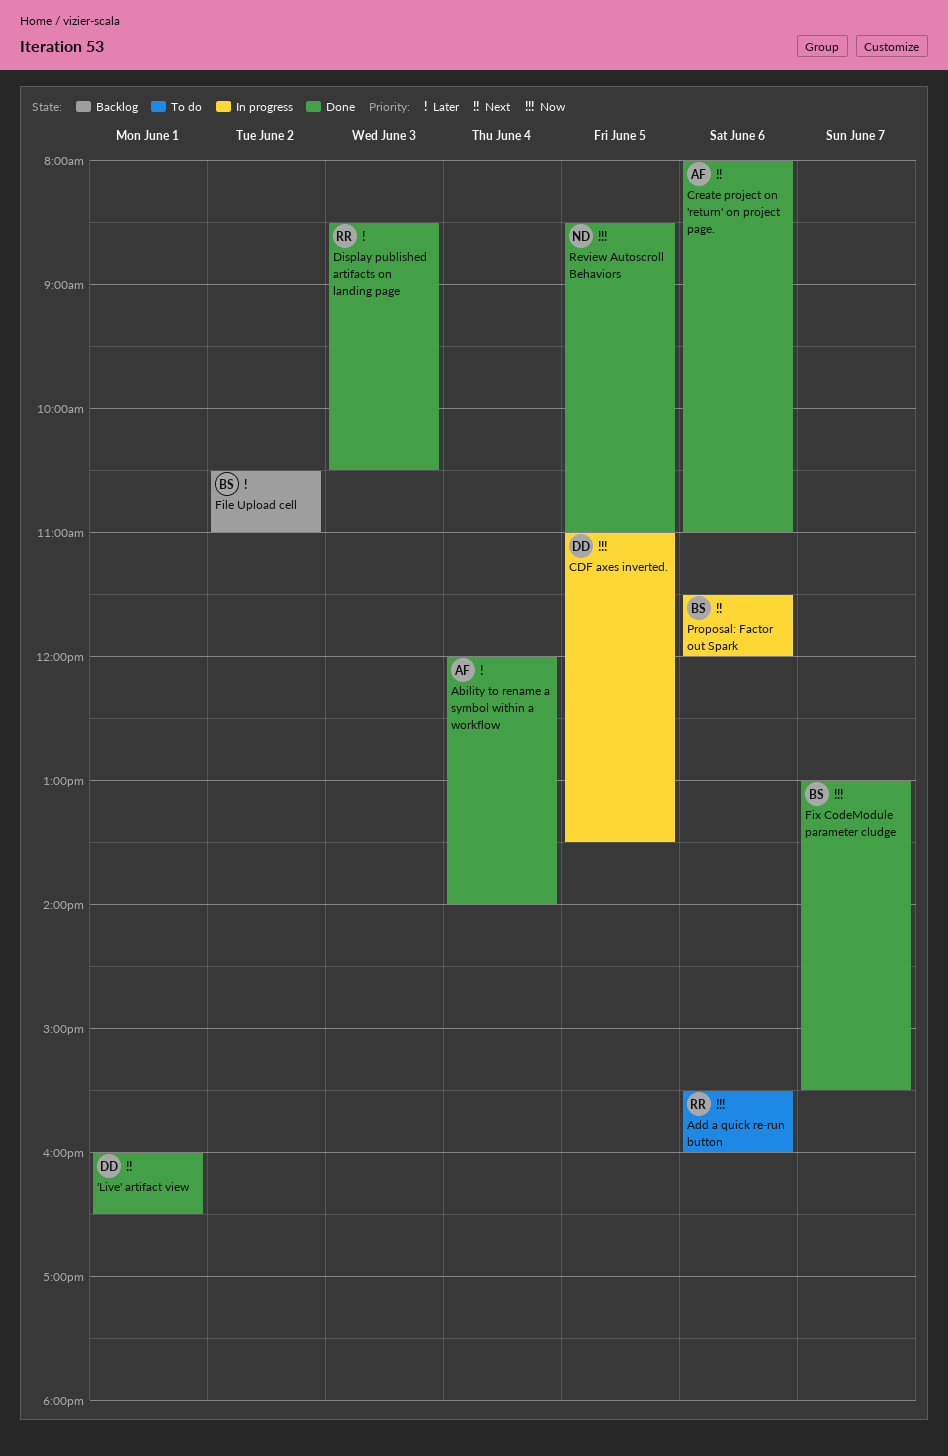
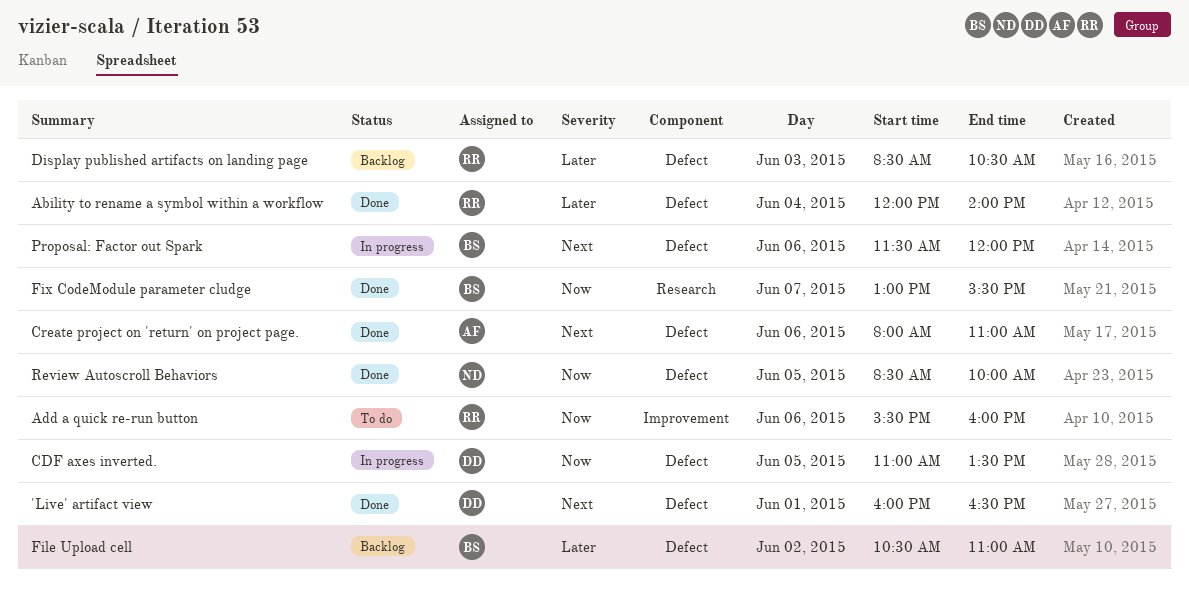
Ability to rename a symbol within a workflow, owner: AF -> RR
Display published artifacts on landing page, status: Done -> Backlog
Review Autoscroll Behaviors, ends: 11:00 -> 10:00

